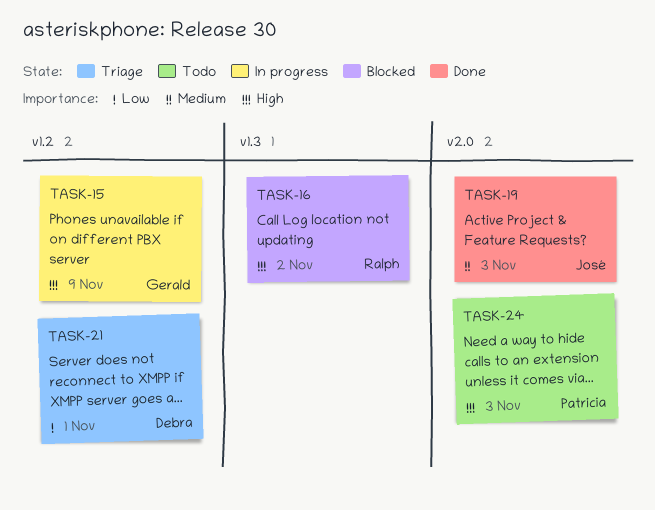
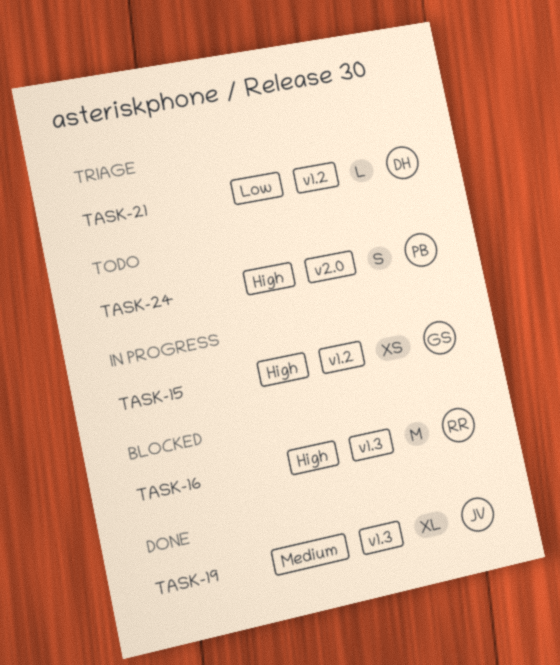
TASK-19, label: v2.0 -> v1.3

